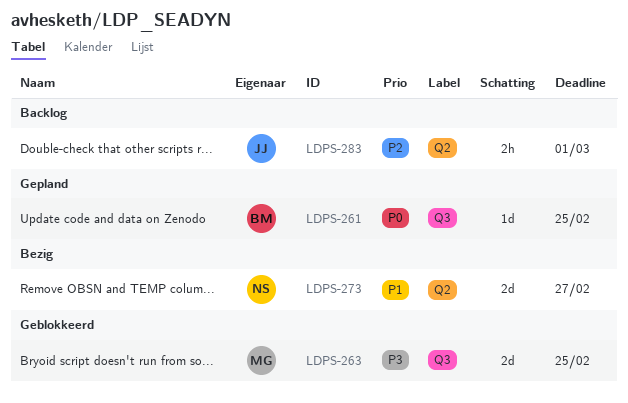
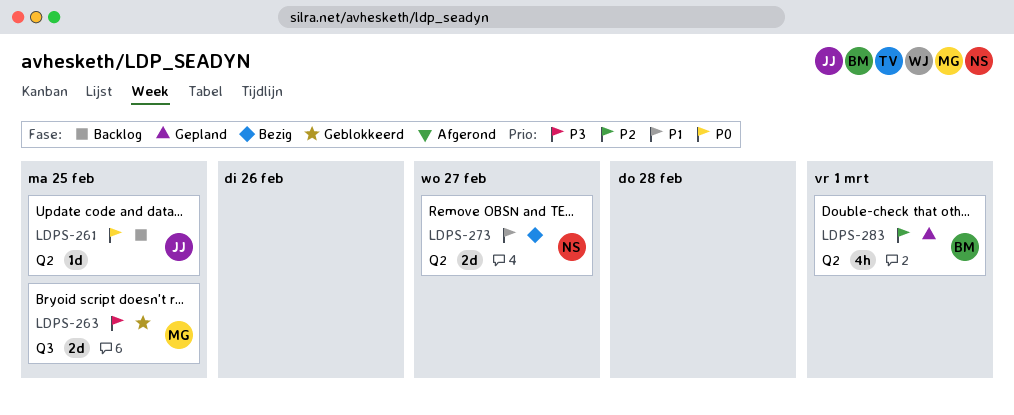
LDPS-261, status: Gepland -> Backlog
LDPS-261, owner: BM -> JJ
LDPS-261, label: Q3 -> Q2
LDPS-283, status: Backlog -> Gepland
LDPS-283, owner: JJ -> BM
LDPS-283, estimate: 2h -> 4h

